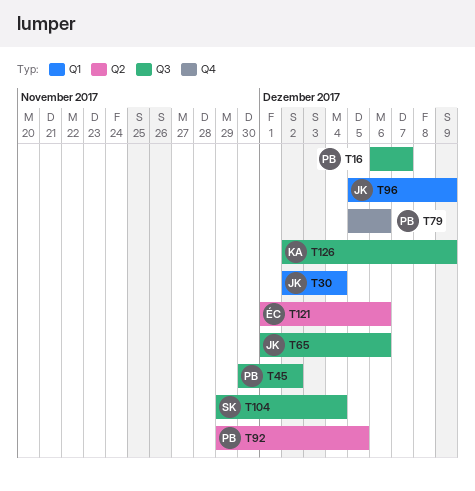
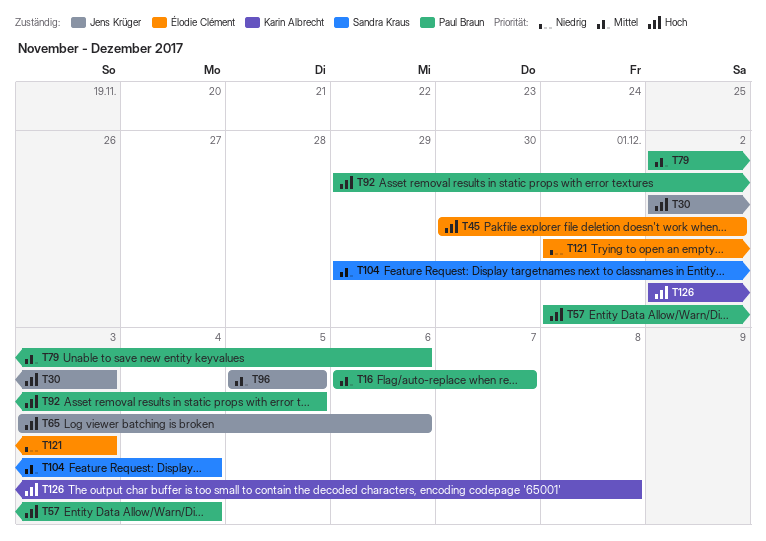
T30, due: Dec 4 -> Dec 3
T45, owner: Paul Braun -> Élodie Clément
T57: none -> present
T65, start: Dec 1 -> Dec 3
T79, start: Dec 5 -> Dec 2
T96, due: Dec 9 -> Dec 5
T121, due: Dec 6 -> Dec 3
T126, due: Dec 9 -> Dec 8

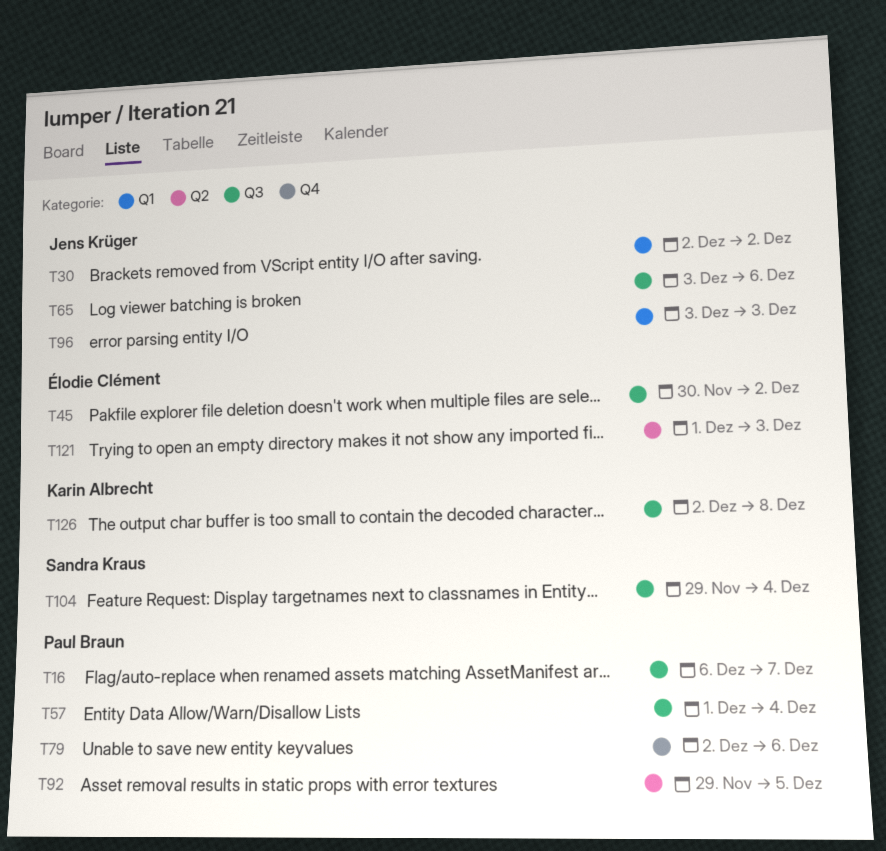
T30, due: Dec 3 -> Dec 2
T96, start: Dec 5 -> Dec 3
T96, due: Dec 5 -> Dec 3

